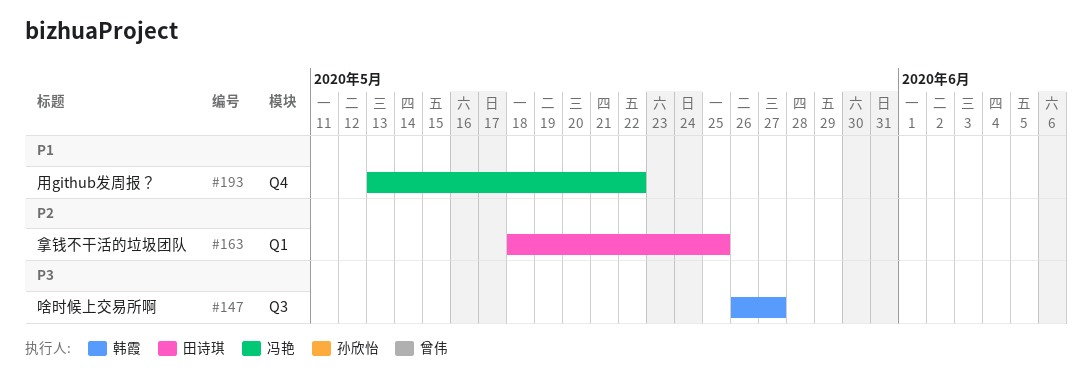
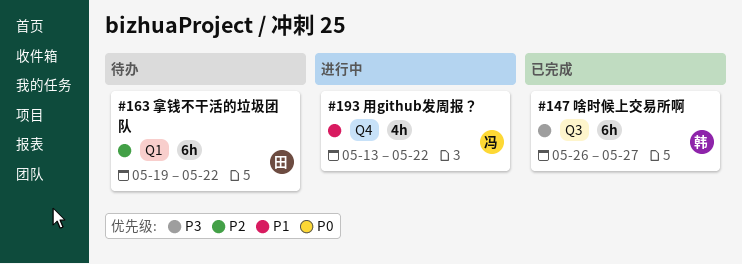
#163, start: May 18 -> May 19
#163, due: May 25 -> May 22

